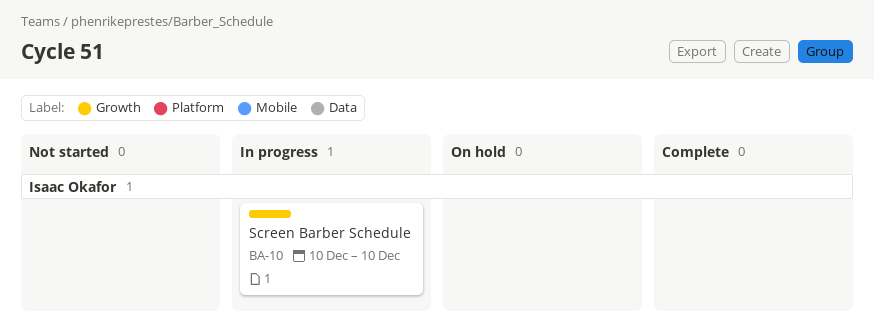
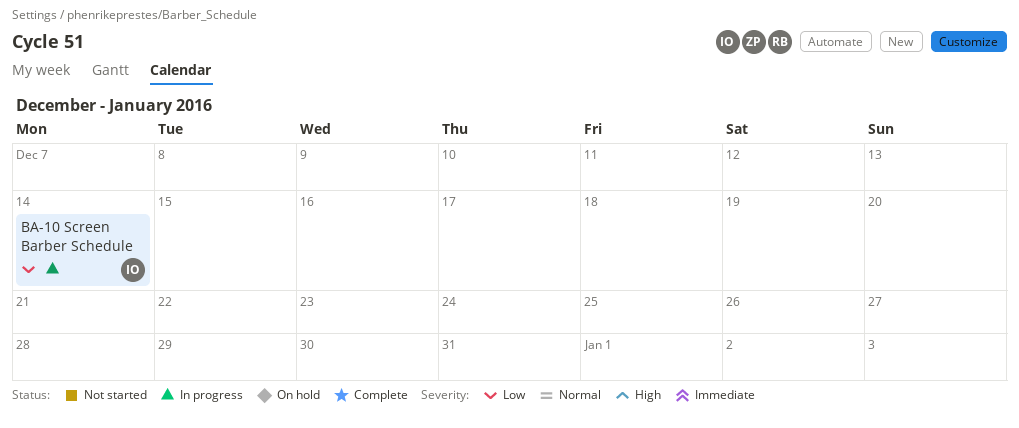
BA-10, due: Dec 10 -> Dec 14

